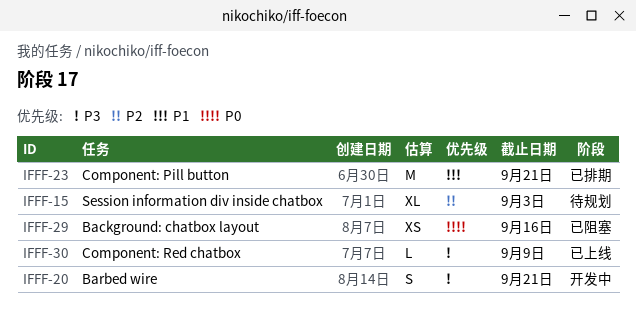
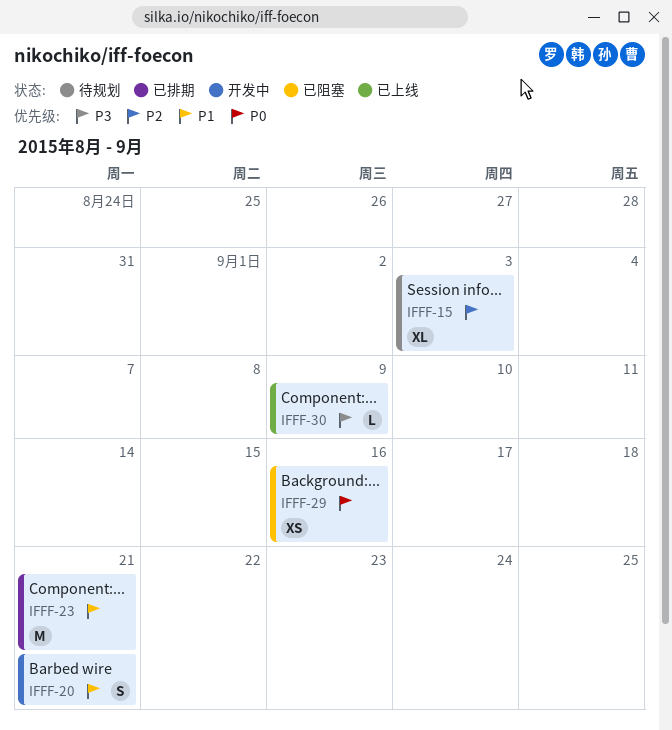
IFFF-20, priority: P3 -> P1

